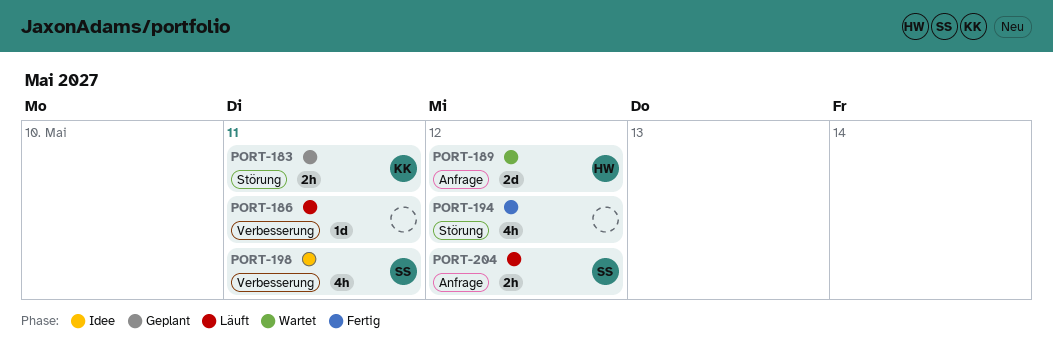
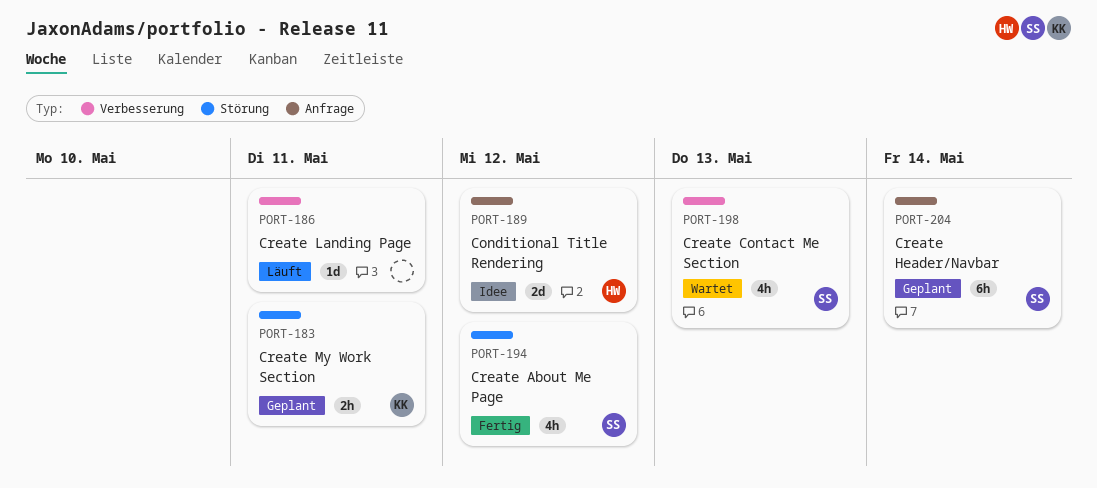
PORT-189, status: Wartet -> Idee
PORT-194, owner: none -> SS
PORT-198, status: Idee -> Wartet
PORT-198, due: May 11 -> May 13
PORT-204, status: Läuft -> Geplant
PORT-204, estimate: 2h -> 6h
PORT-204, due: May 12 -> May 14

